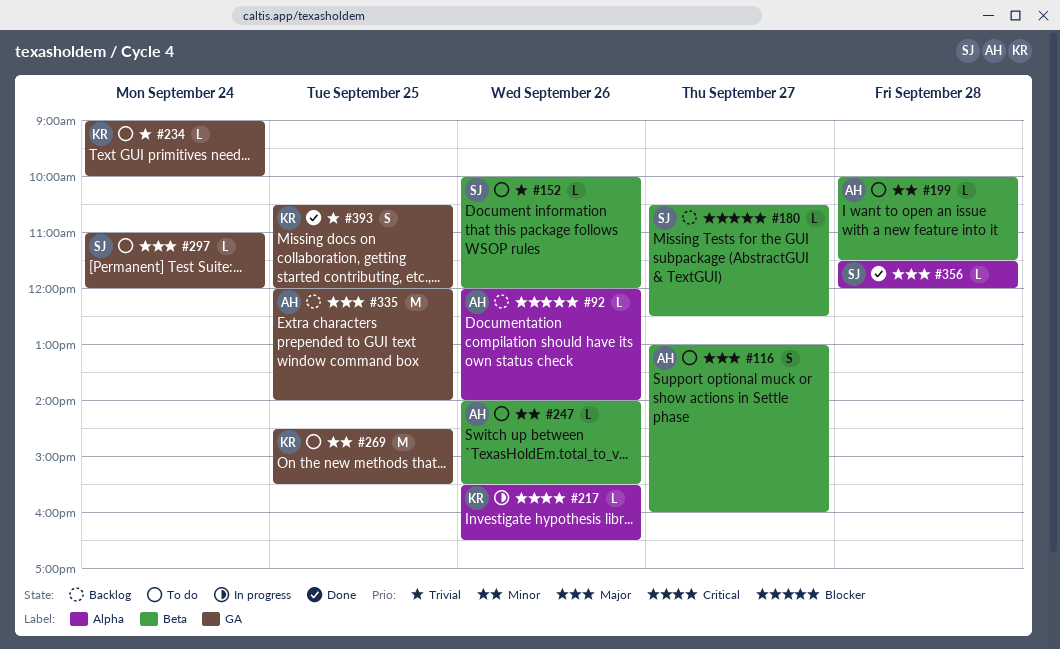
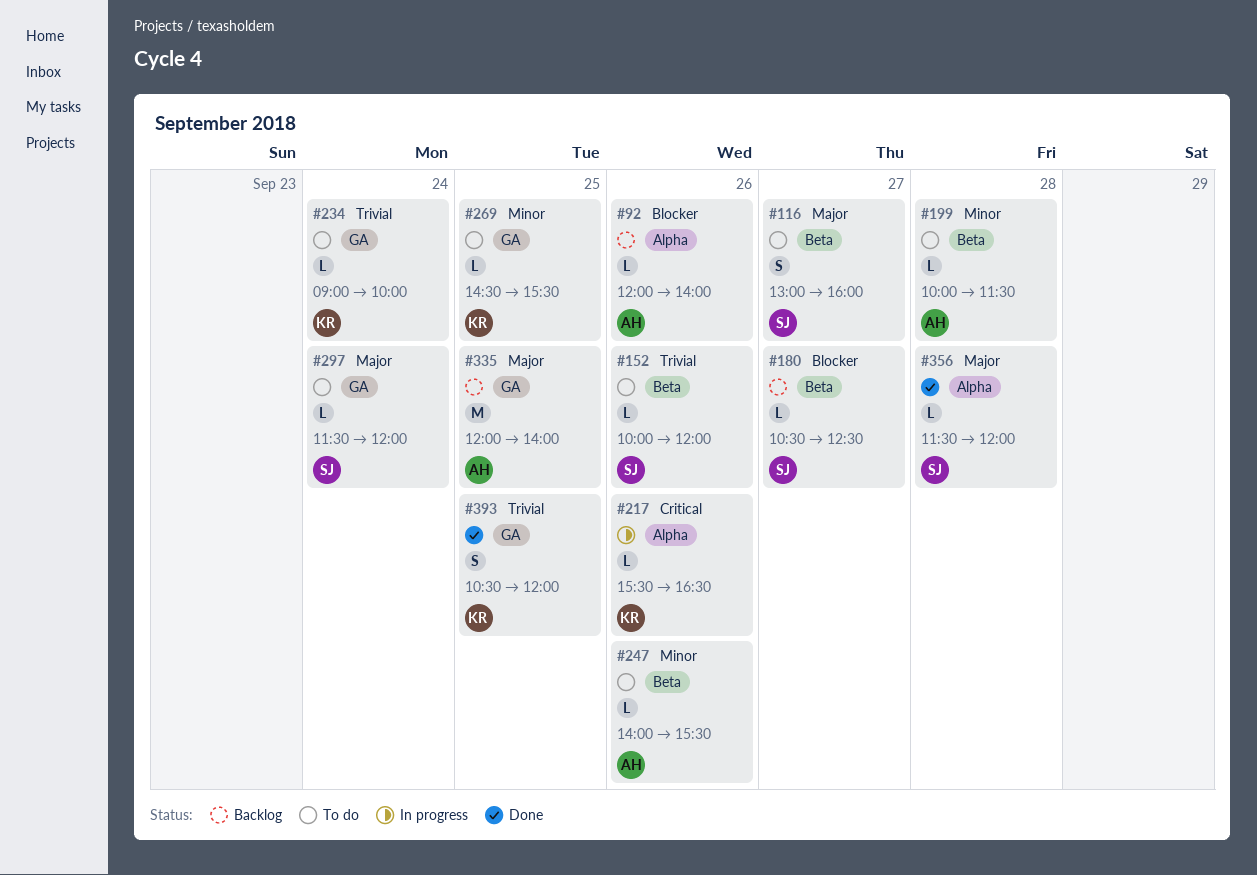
#116, owner: AH -> SJ
#269, estimate: M -> L
#297, begins: 11:00 -> 11:30

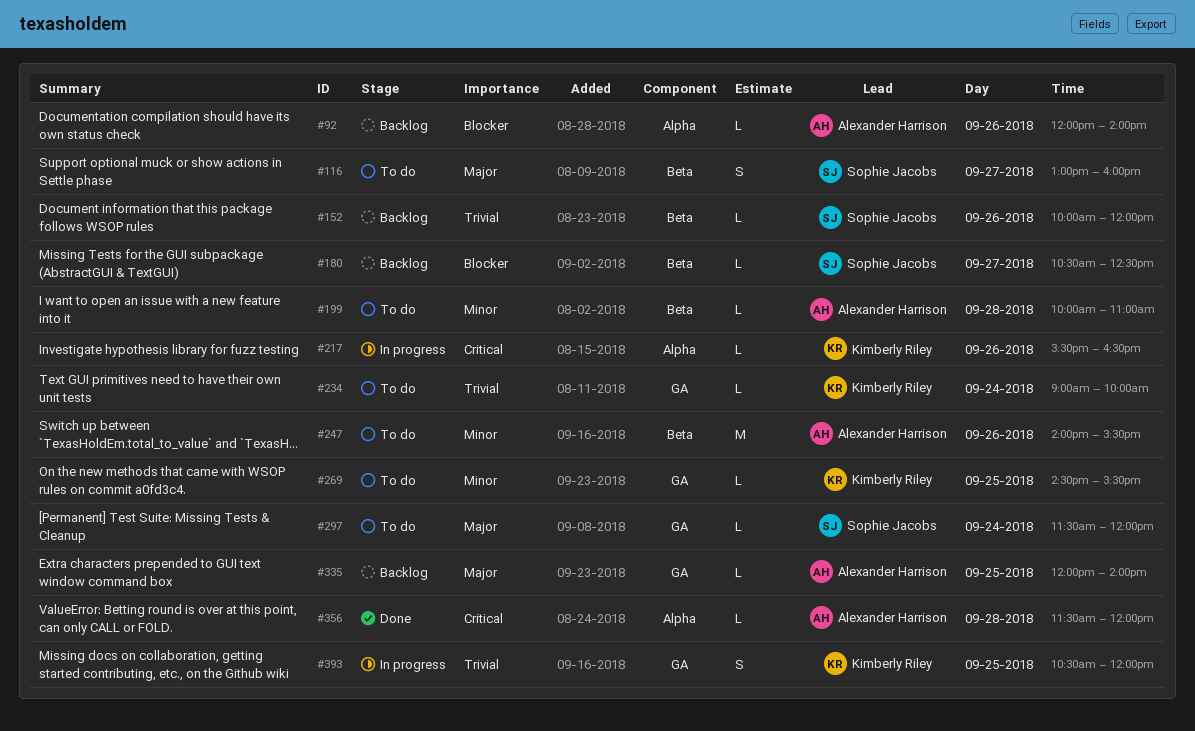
#152, status: To do -> Backlog
#199, ends: 11:30 -> 11:00
#247, estimate: L -> M
#335, estimate: M -> L
#356, owner: Sophie Jacobs -> Alexander Harrison
#356, priority: Major -> Critical
#393, status: Done -> In progress

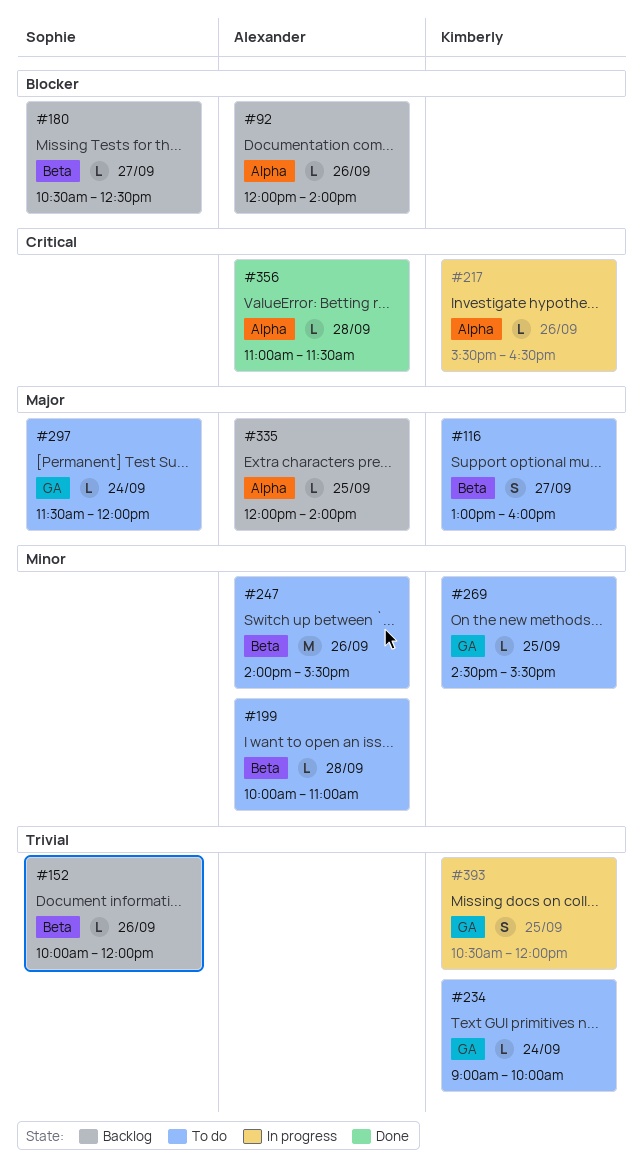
#116, owner: Sophie Jacobs -> Kimberly Riley
#335, label: GA -> Alpha
#356, begins: 11:30 -> 11:00
#356, ends: 12:00 -> 11:30

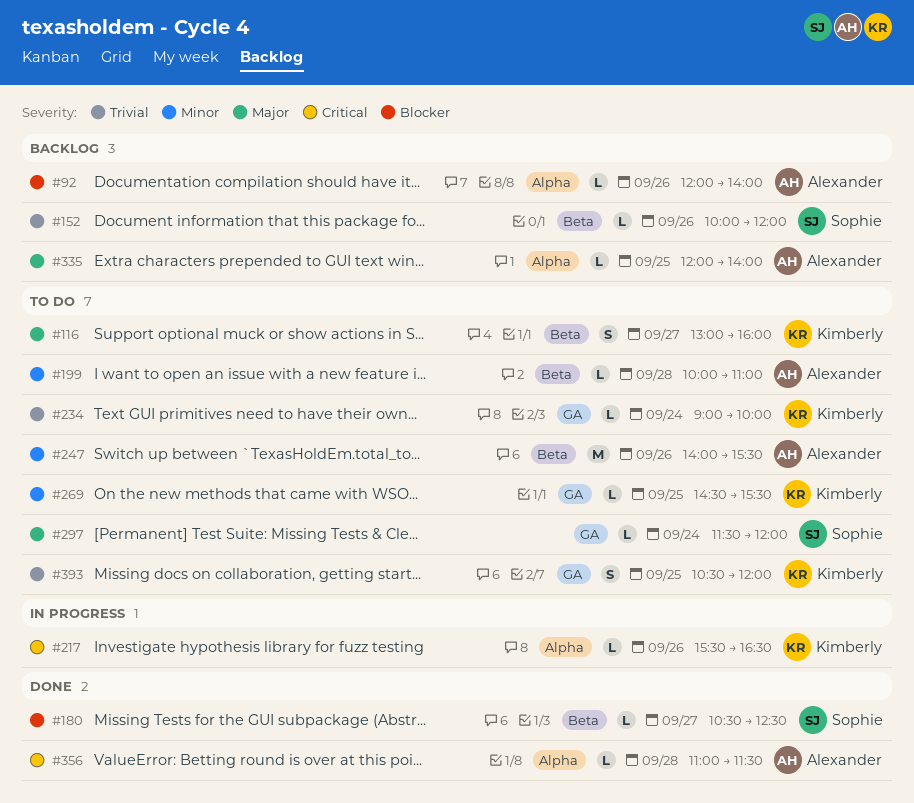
#180, status: Backlog -> Done
#393, status: In progress -> To do

